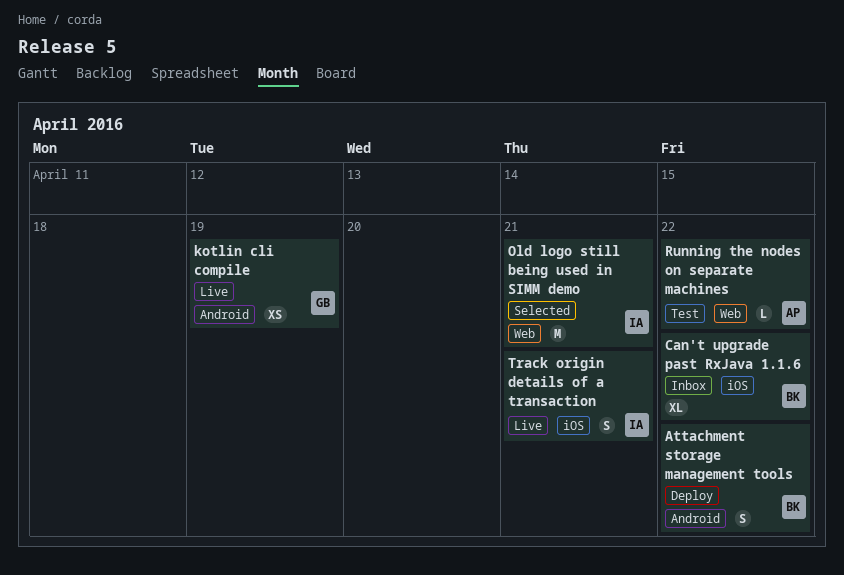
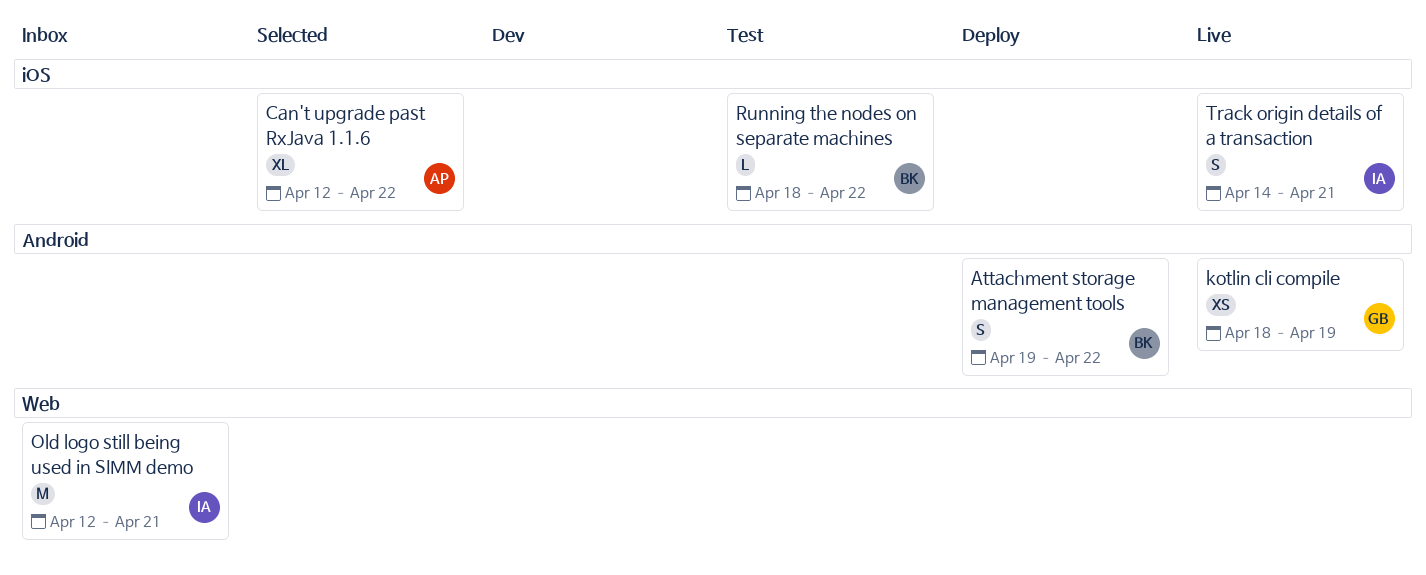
Can't upgrade past RxJava 1.1.6, status: Inbox -> Selected
Can't upgrade past RxJava 1.1.6, owner: BK -> AP
Old logo still being used in SIMM demo, status: Selected -> Inbox
Running the nodes on separate machines, owner: AP -> BK
Running the nodes on separate machines, label: Web -> iOS

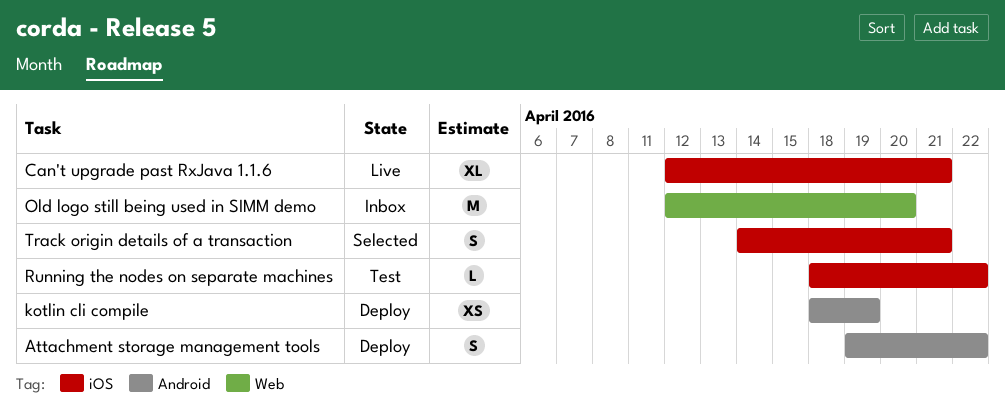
Can't upgrade past RxJava 1.1.6, status: Selected -> Live
Can't upgrade past RxJava 1.1.6, due: Apr 22 -> Apr 21
kotlin cli compile, status: Live -> Deploy
Old logo still being used in SIMM demo, due: Apr 21 -> Apr 20
Track origin details of a transaction, status: Live -> Selected

